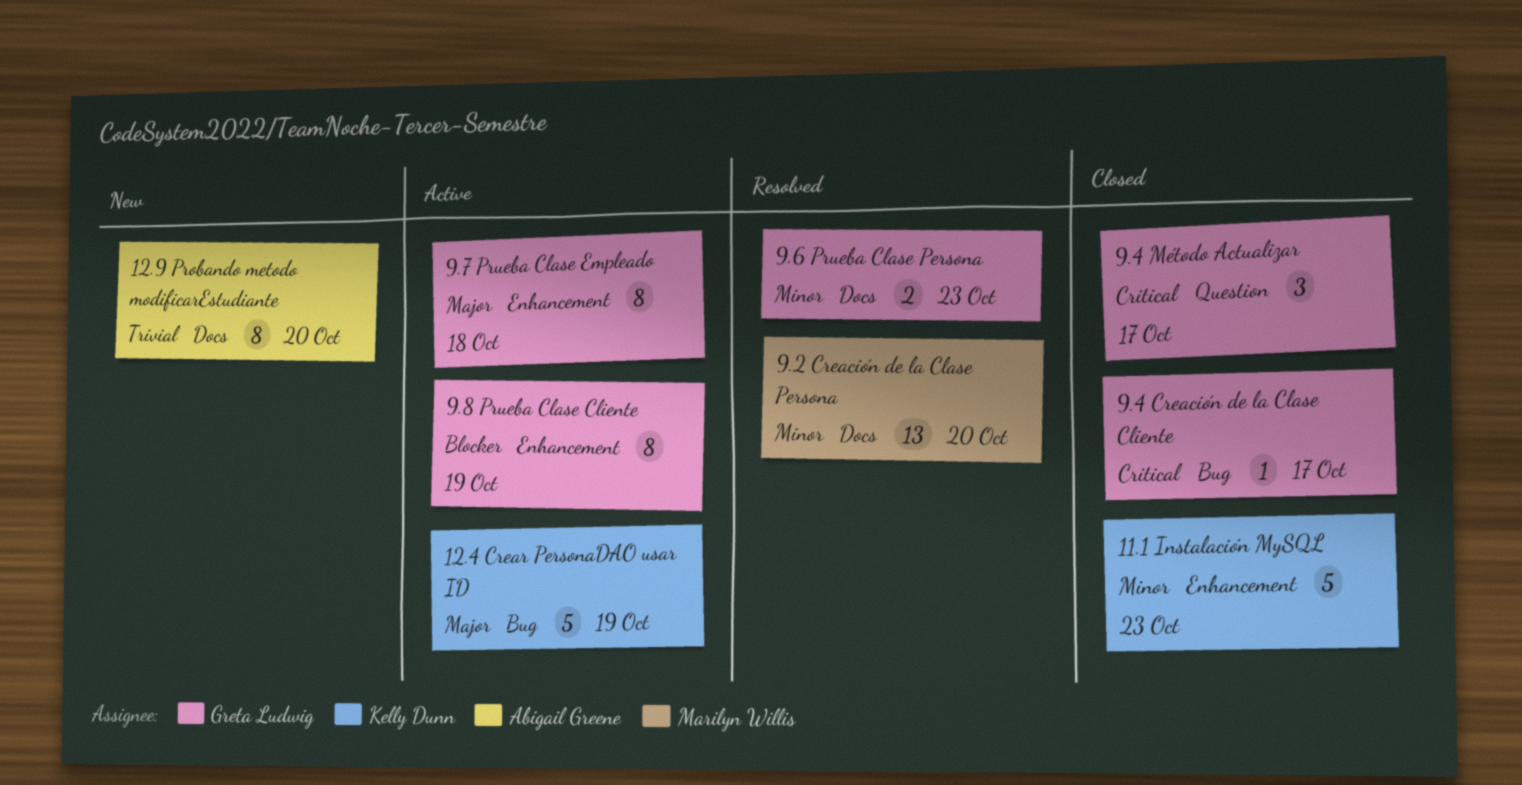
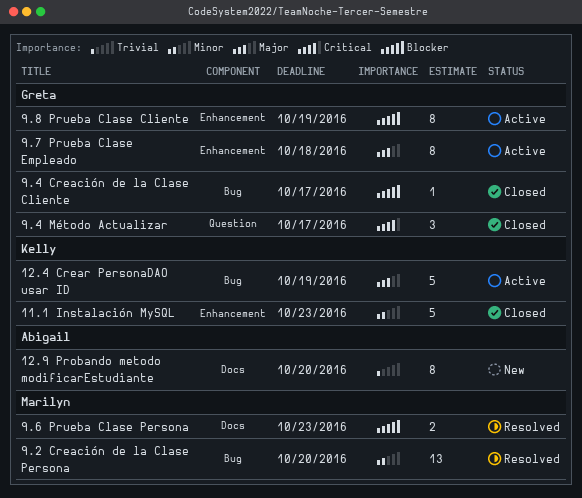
9.2 Creación de la Clase Persona, label: Docs -> Bug
9.4 Creación de la Clase Cliente, priority: Critical -> Blocker
9.6 Prueba Clase Persona, owner: Greta Ludwig -> Marilyn Willis
9.6 Prueba Clase Persona, priority: Minor -> Blocker

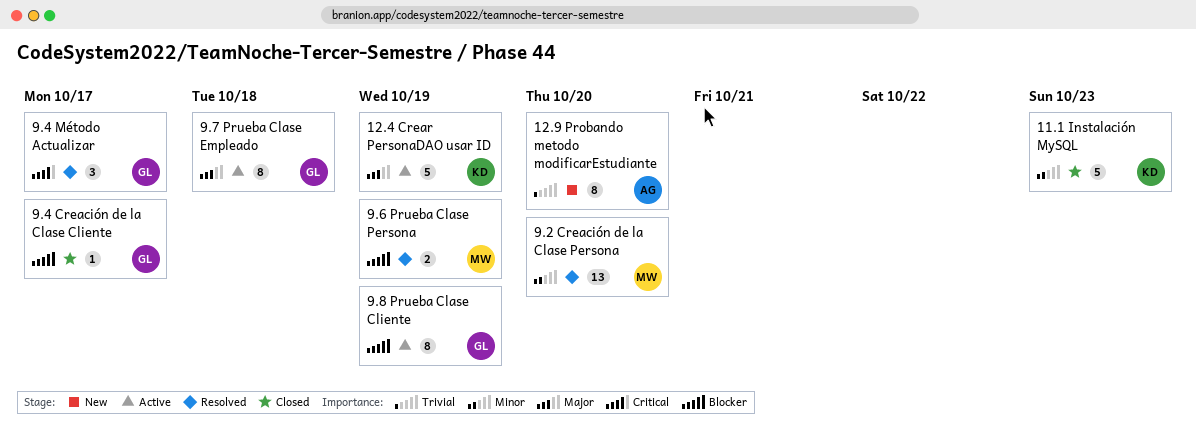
9.4 Método Actualizar, status: Closed -> Resolved
9.6 Prueba Clase Persona, due: Oct 23 -> Oct 19

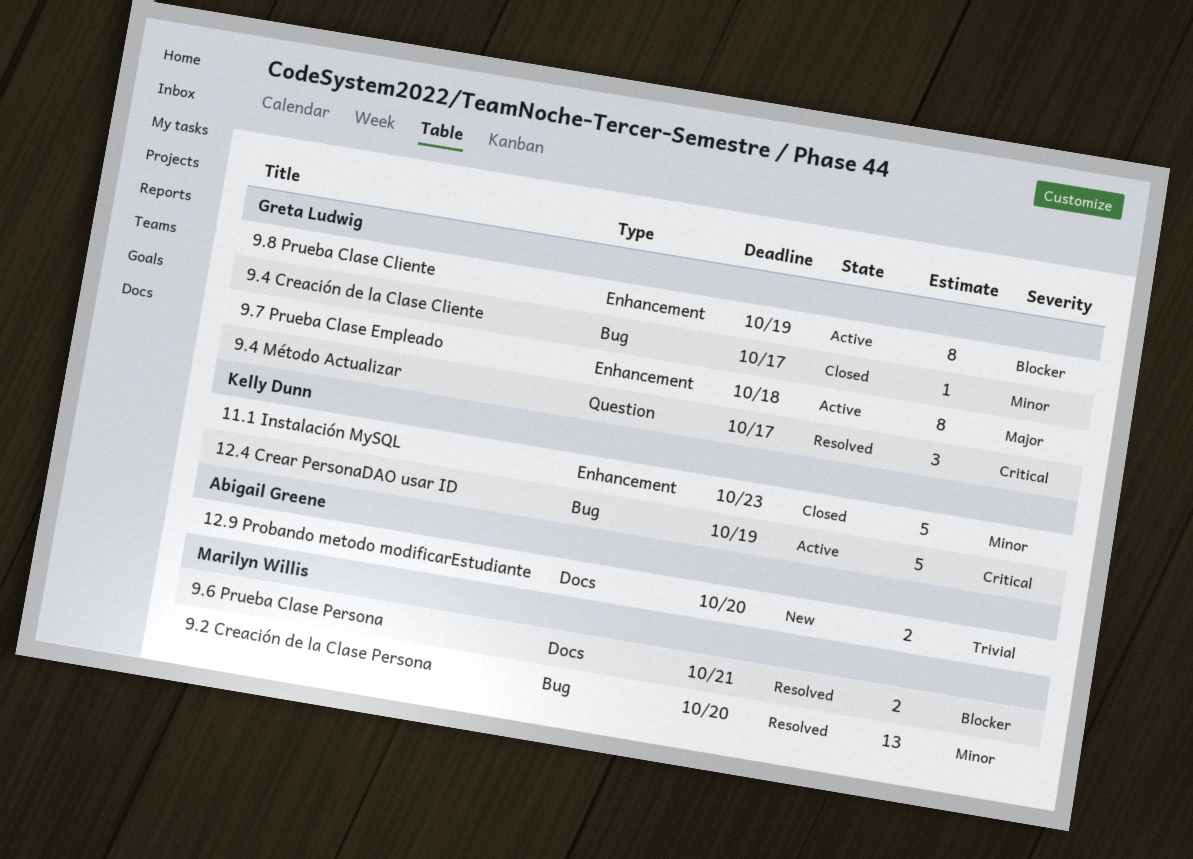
12.4 Crear PersonaDAO usar ID, priority: Major -> Critical
12.9 Probando metodo modificarEstudiante, estimate: 8 -> 2
9.4 Creación de la Clase Cliente, priority: Blocker -> Minor
9.6 Prueba Clase Persona, due: Oct 19 -> Oct 21

